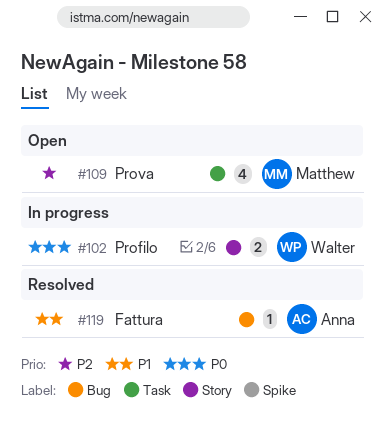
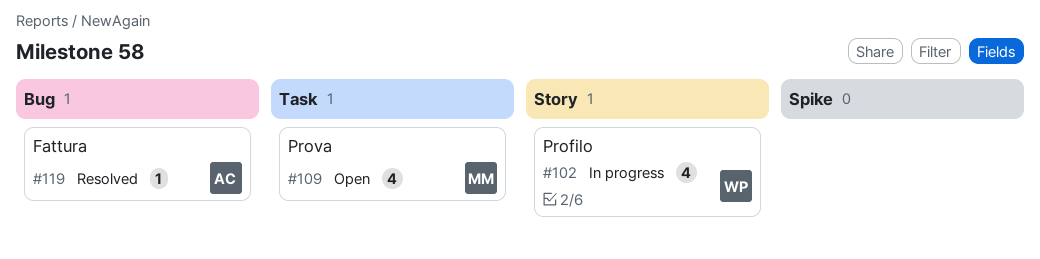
#102, estimate: 2 -> 4

